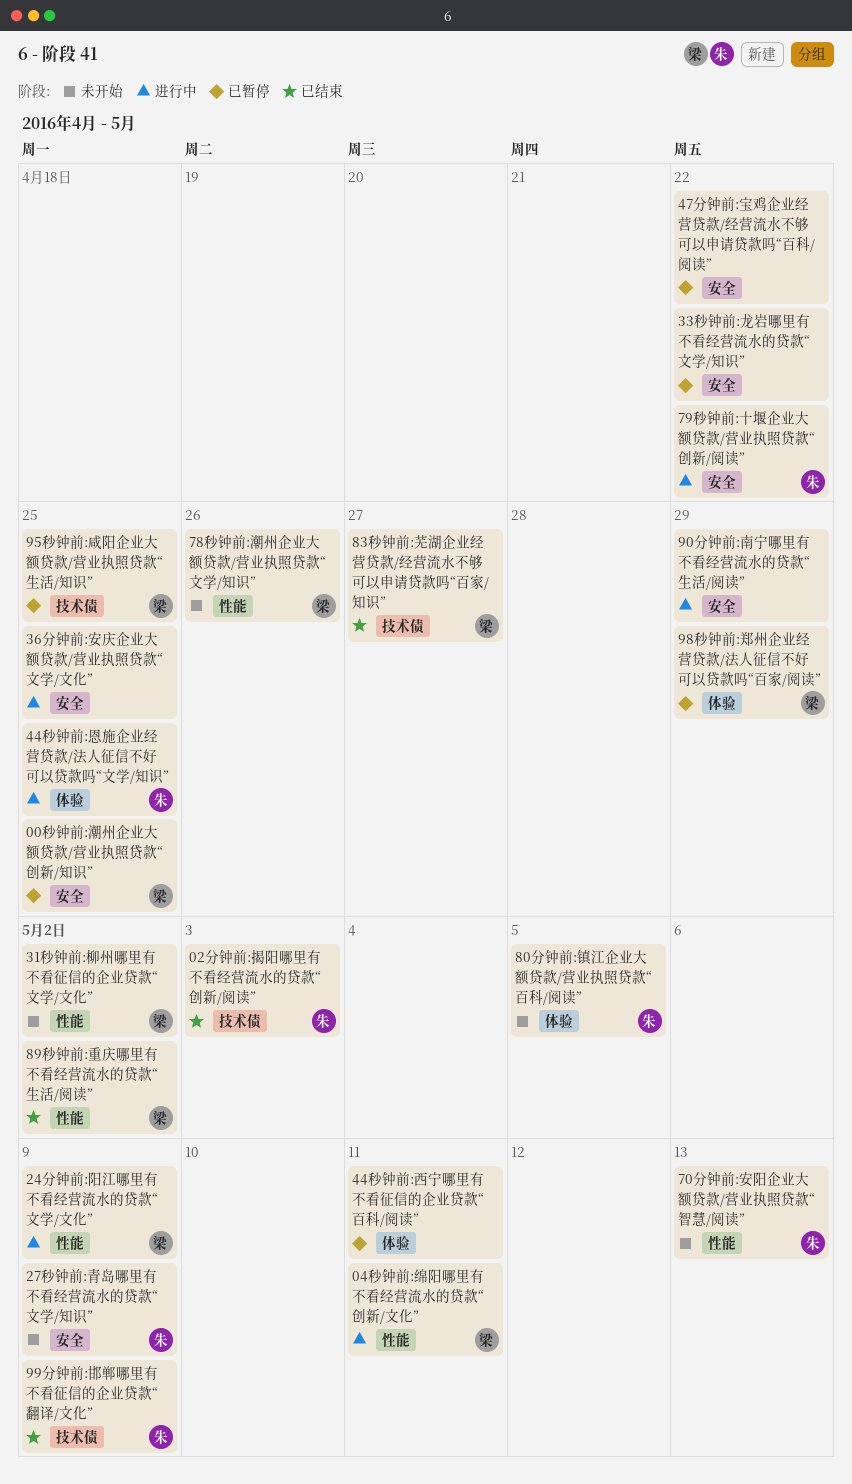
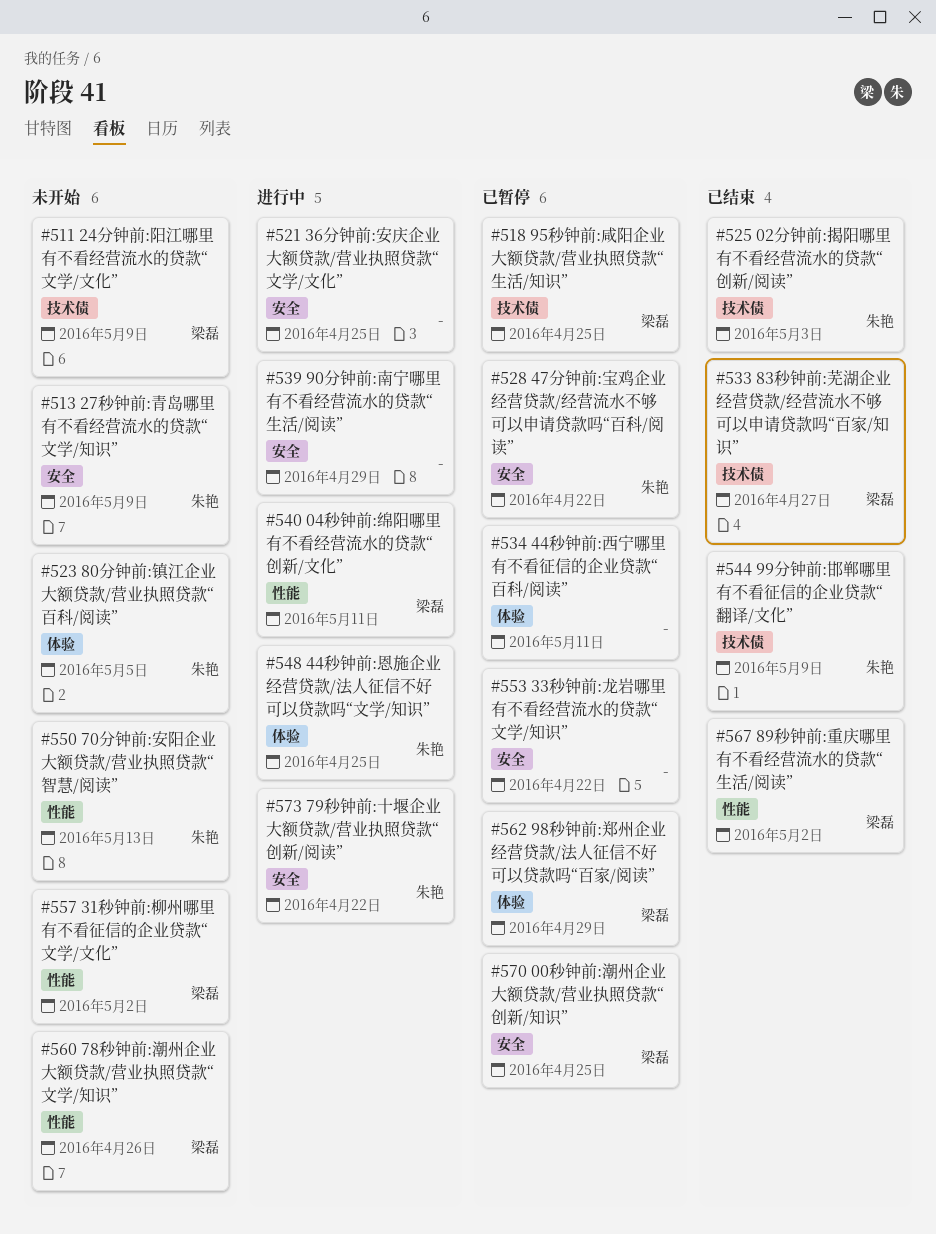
24分钟前:阳江哪里有不看经营流水的贷款“文学/文化”, status: 进行中 -> 未开始
24分钟前:阳江哪里有不看经营流水的贷款“文学/文化”, label: 性能 -> 技术债
47分钟前:宝鸡企业经营贷款/经营流水不够可以申请贷款吗“百科/阅读”, owner: none -> 朱艳

